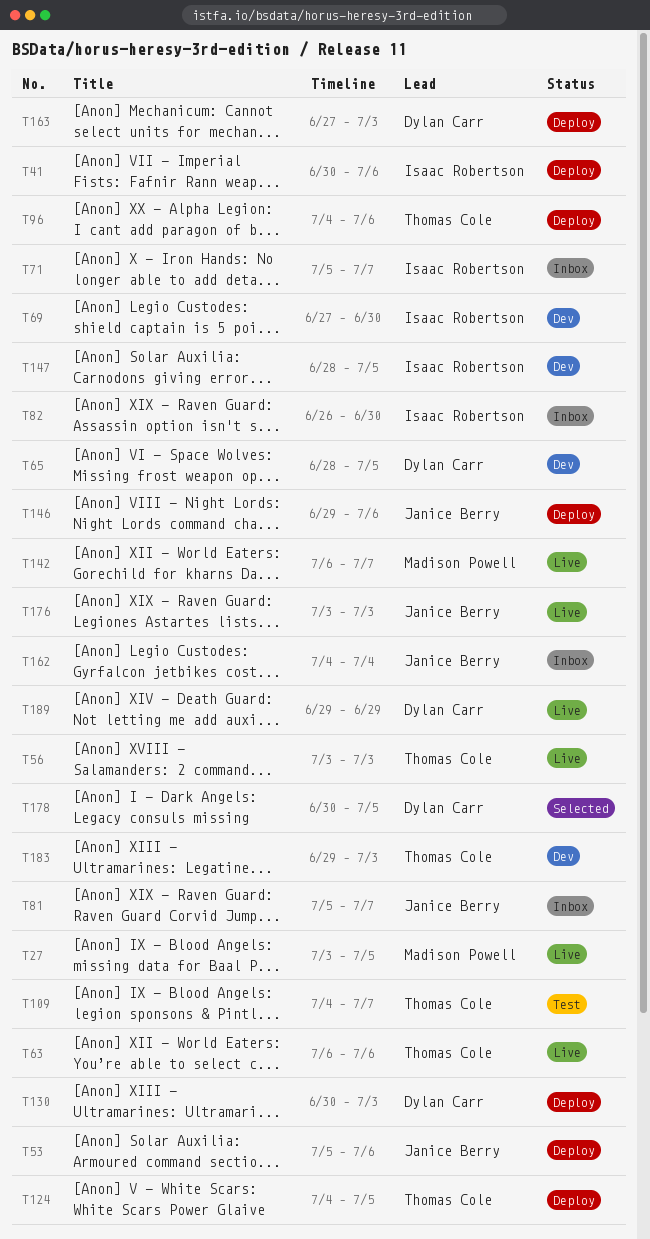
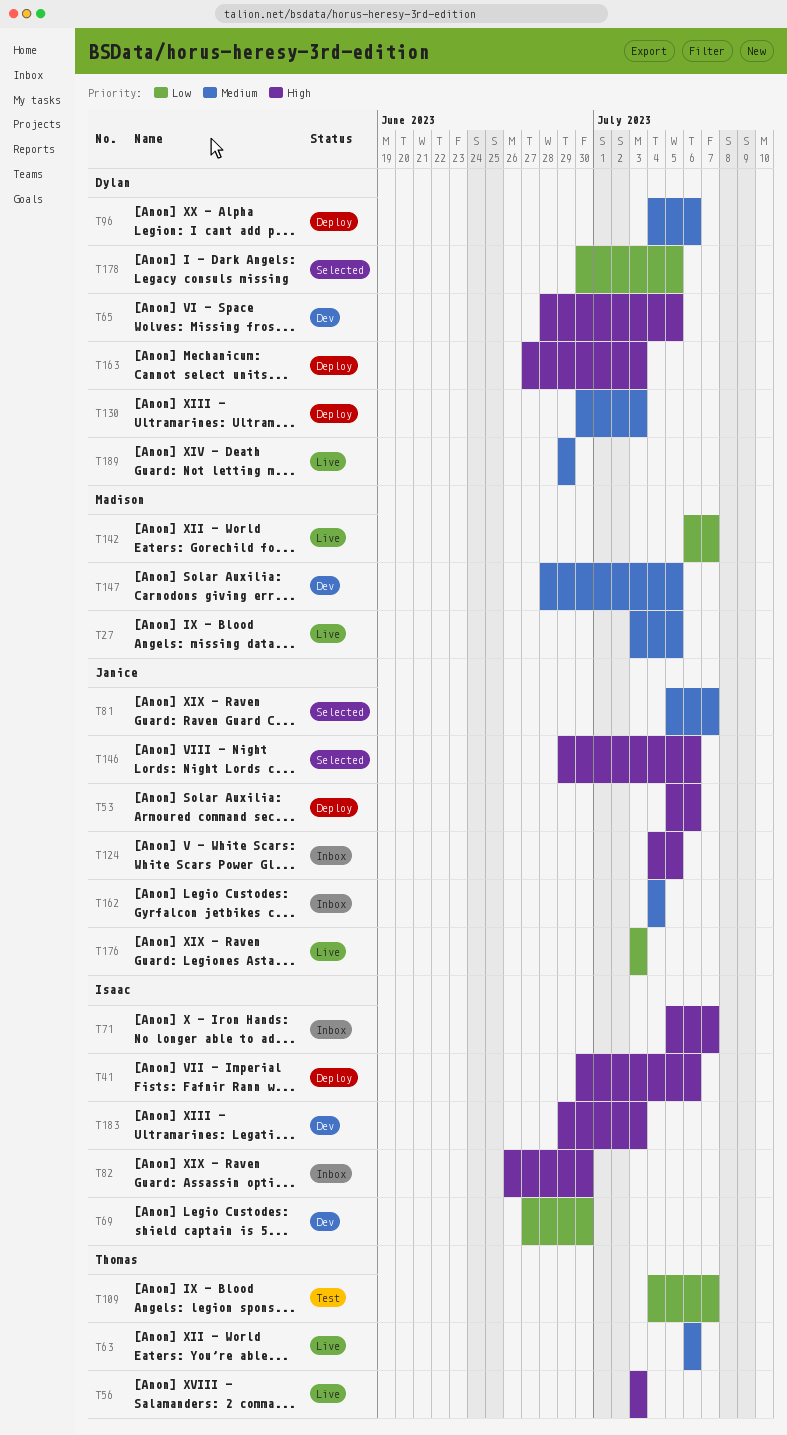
T81, status: Inbox -> Selected
T96, owner: Thomas Cole -> Dylan Carr
T124, status: Deploy -> Inbox
T124, owner: Thomas Cole -> Janice Berry
T146, status: Deploy -> Selected
T147, owner: Isaac Robertson -> Madison Powell
T183, owner: Thomas Cole -> Isaac Robertson

